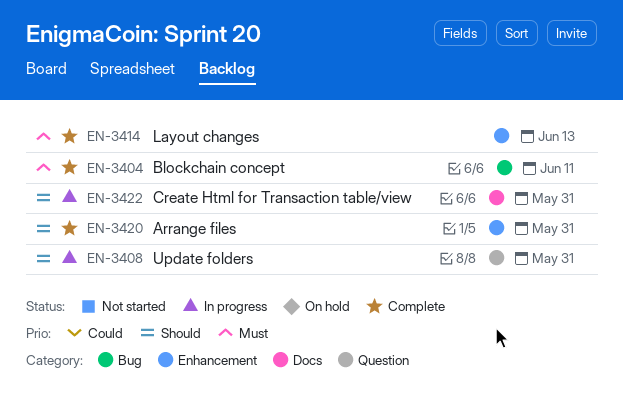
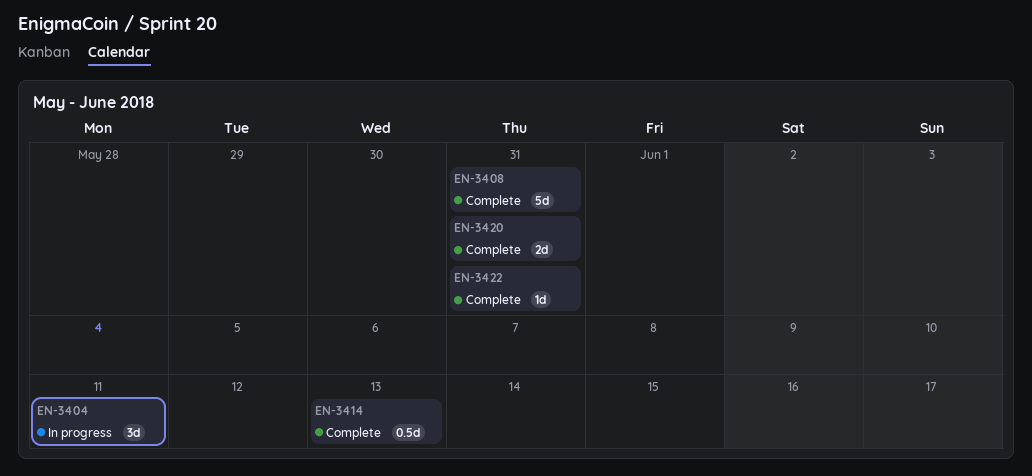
EN-3404, status: Complete -> In progress
EN-3408, status: In progress -> Complete
EN-3422, status: In progress -> Complete

